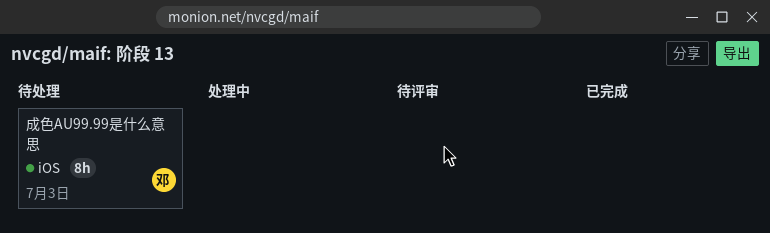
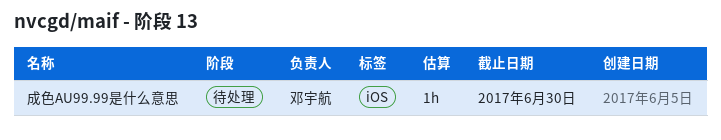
成色AU99.99是什么意思, estimate: 8h -> 1h
成色AU99.99是什么意思, due: Jul 3 -> Jun 30

